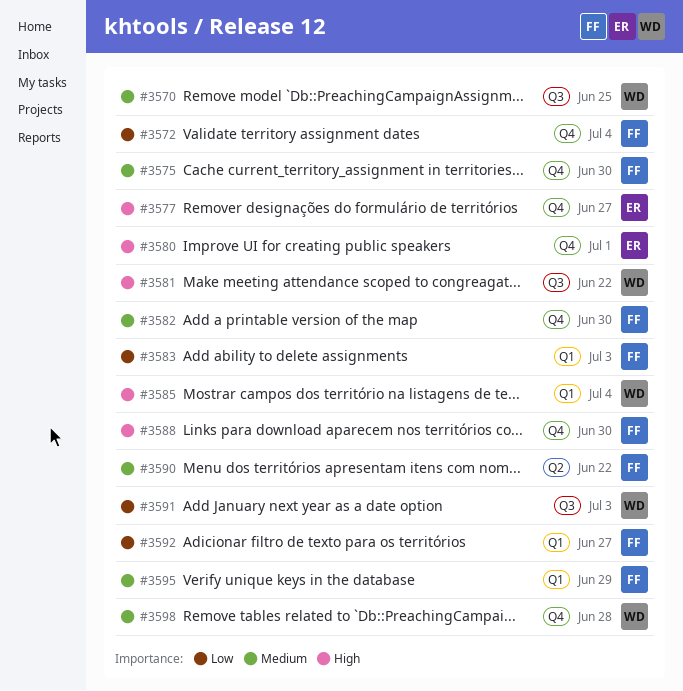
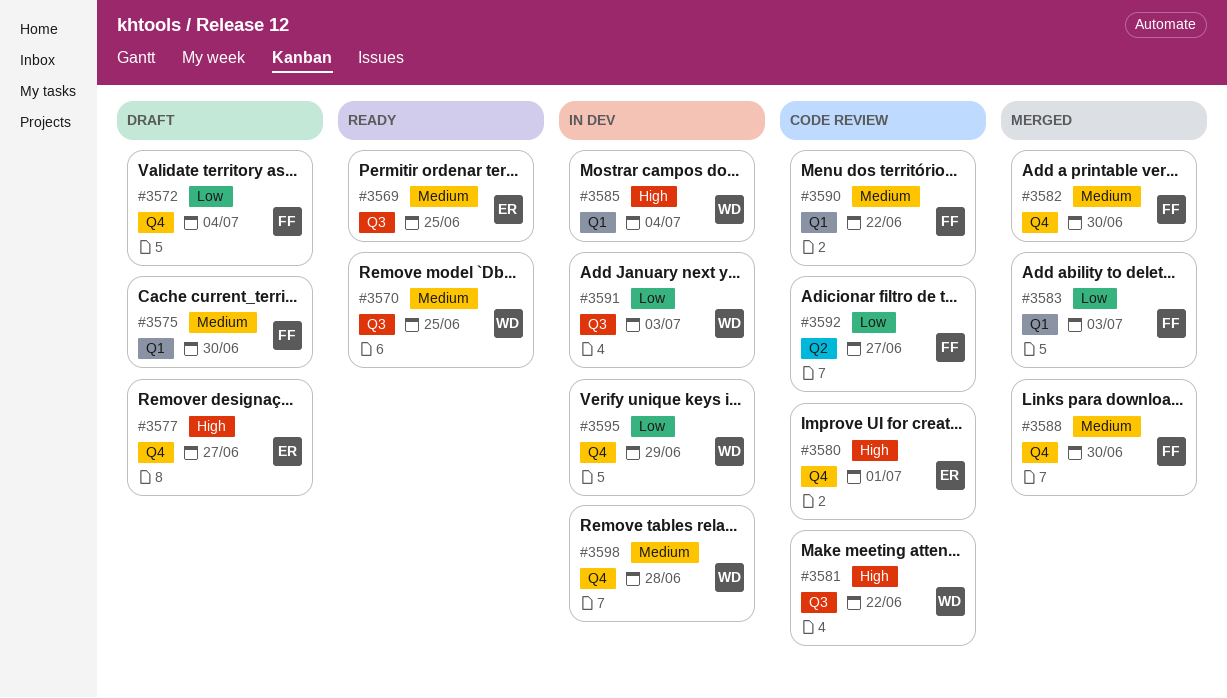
#3569: none -> present
#3575, label: Q4 -> Q1
#3588, priority: High -> Medium
#3590, label: Q2 -> Q1
#3592, label: Q1 -> Q2
#3595, owner: FF -> WD
#3595, priority: Medium -> Low
#3595, label: Q1 -> Q4

